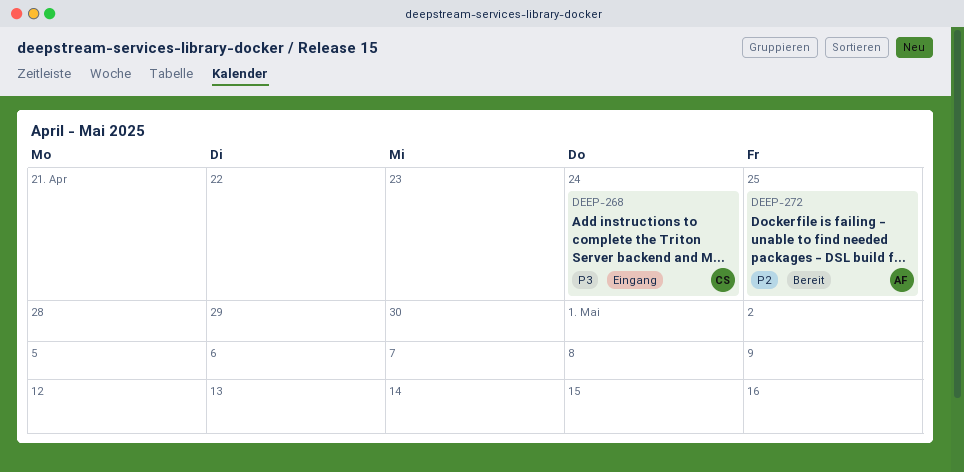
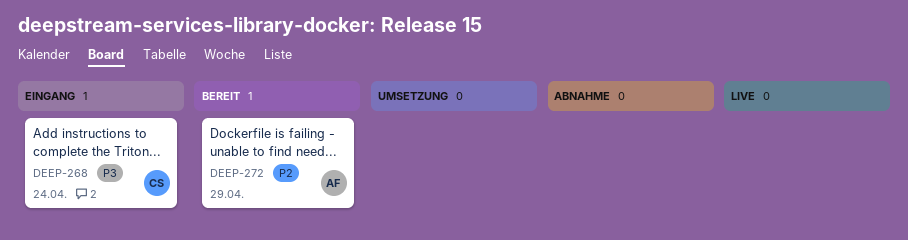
DEEP-272, due: Apr 25 -> Apr 29

